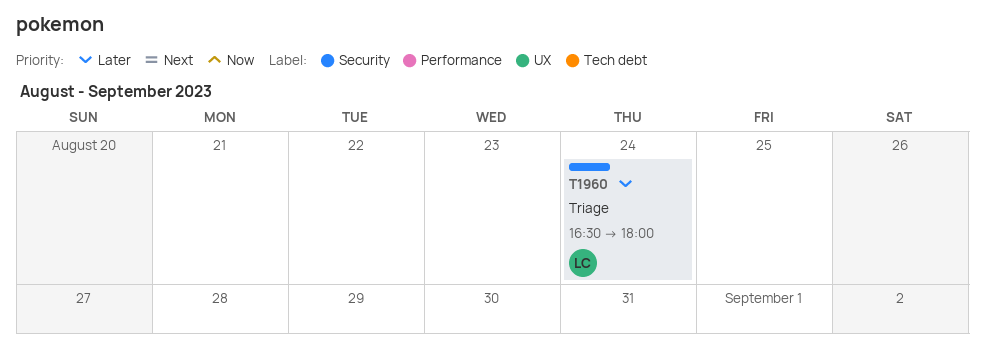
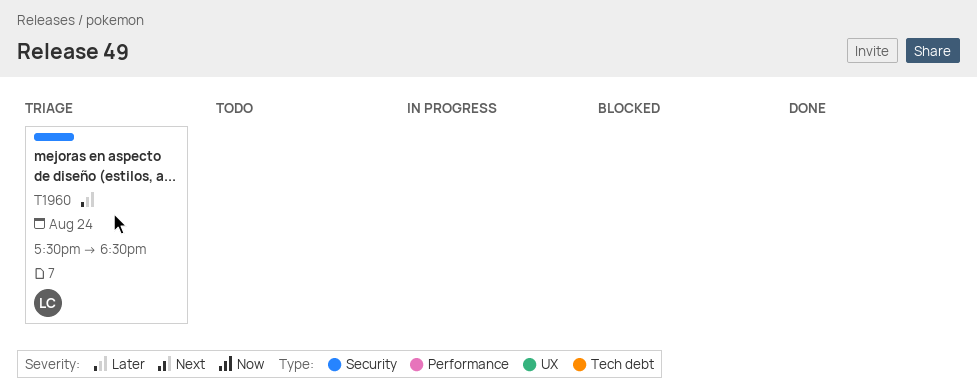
T1960, begins: 16:30 -> 17:30
T1960, ends: 18:00 -> 18:30

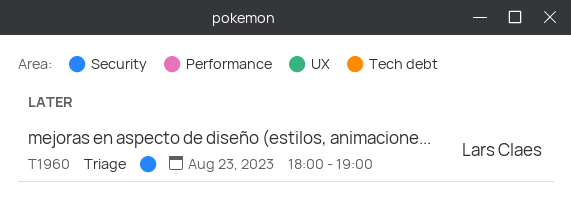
T1960, day: Aug 24 -> Aug 23
T1960, begins: 17:30 -> 18:00
T1960, ends: 18:30 -> 19:00

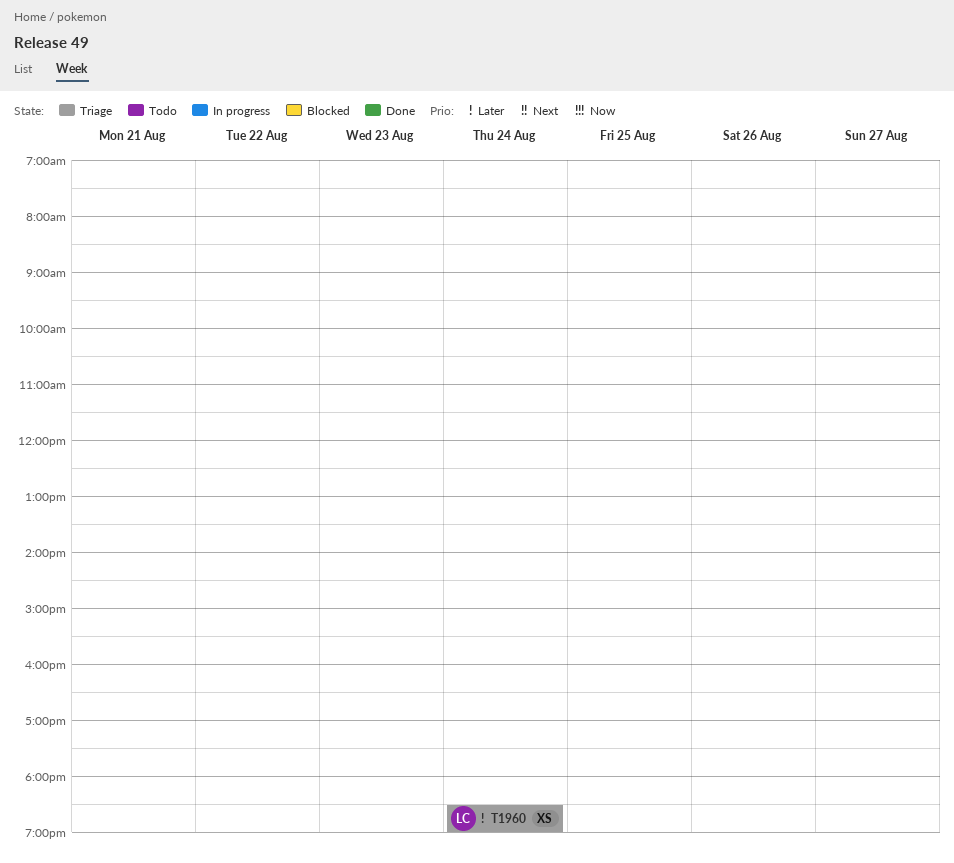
T1960, day: Aug 23 -> Aug 24
T1960, begins: 18:00 -> 18:30

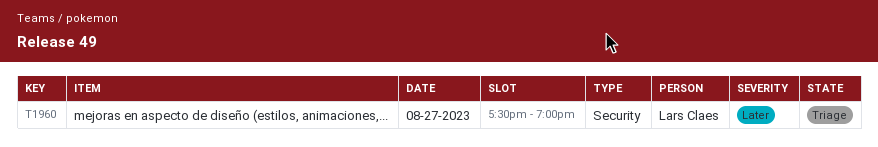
T1960, day: Aug 24 -> Aug 27
T1960, begins: 18:30 -> 17:30

